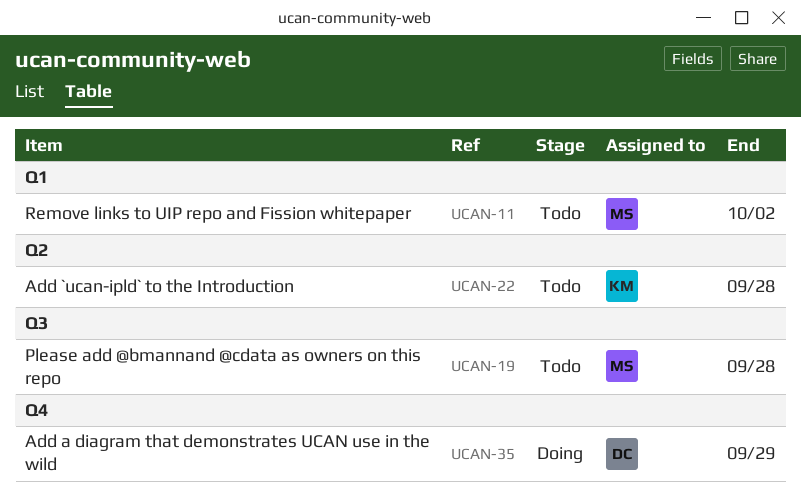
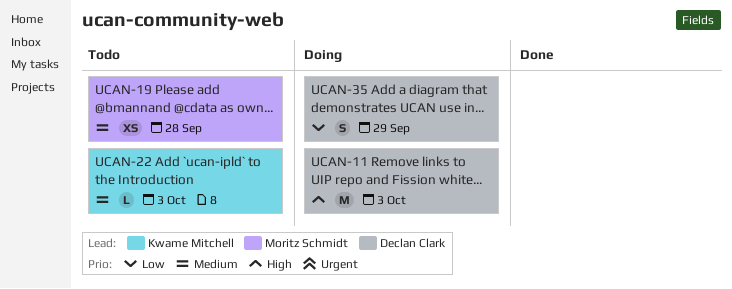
UCAN-11, status: Todo -> Doing
UCAN-11, owner: Moritz Schmidt -> Declan Clark
UCAN-11, due: Oct 2 -> Oct 3
UCAN-22, due: Sep 28 -> Oct 3

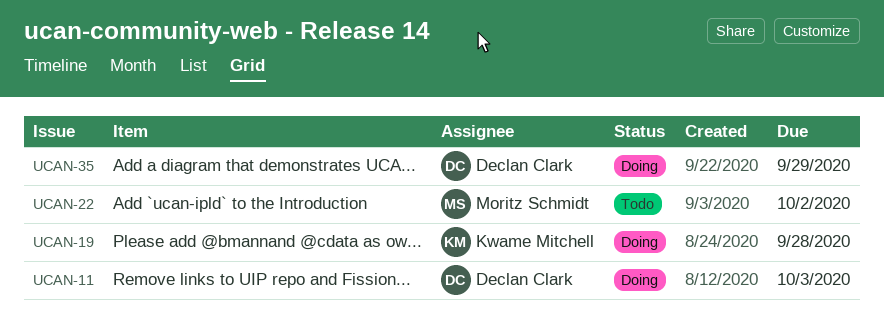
UCAN-19, status: Todo -> Doing
UCAN-19, owner: Moritz Schmidt -> Kwame Mitchell
UCAN-22, owner: Kwame Mitchell -> Moritz Schmidt
UCAN-22, due: Oct 3 -> Oct 2

